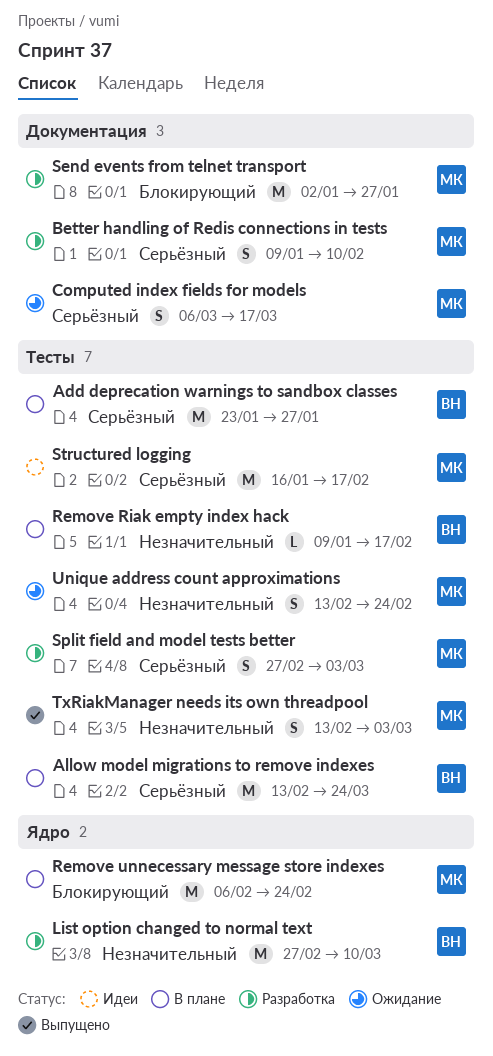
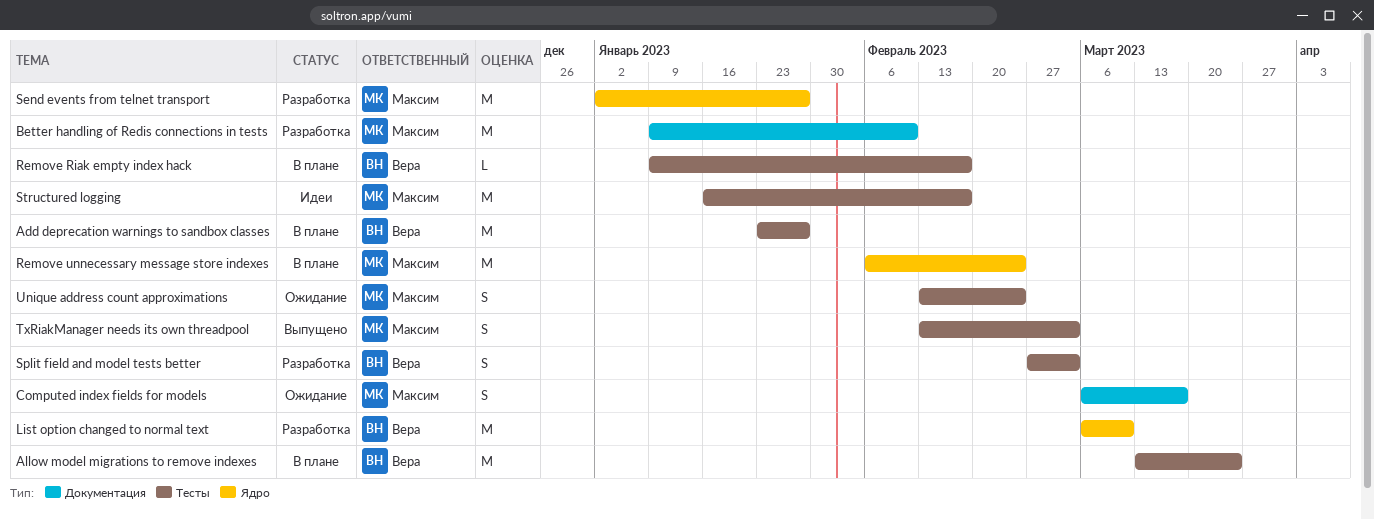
Allow model migrations to remove indexes, start: Feb 13 -> Mar 13
Better handling of Redis connections in tests, estimate: S -> M
List option changed to normal text, start: Feb 27 -> Mar 6
Send events from telnet transport, label: Документация -> Ядро
Split field and model tests better, owner: Максим -> Вера

